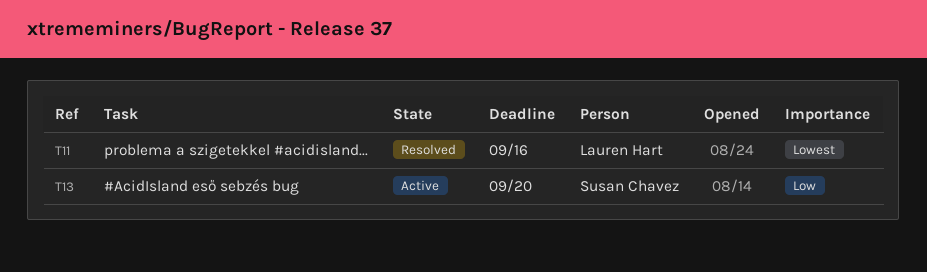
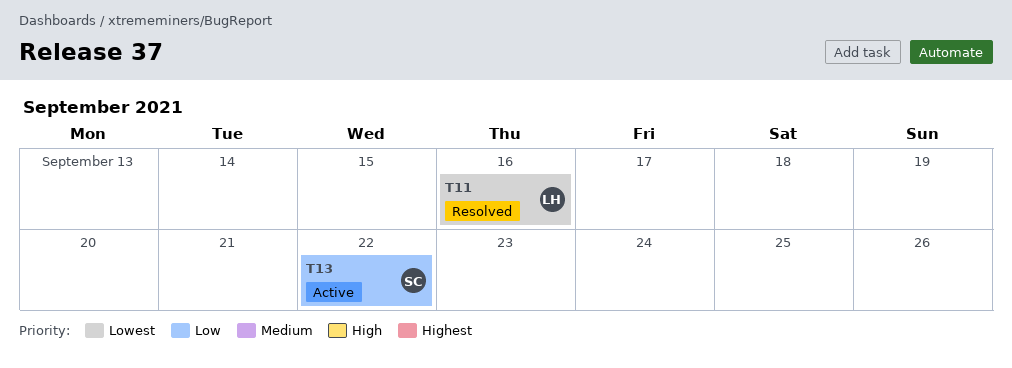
T13, due: Sep 20 -> Sep 22

